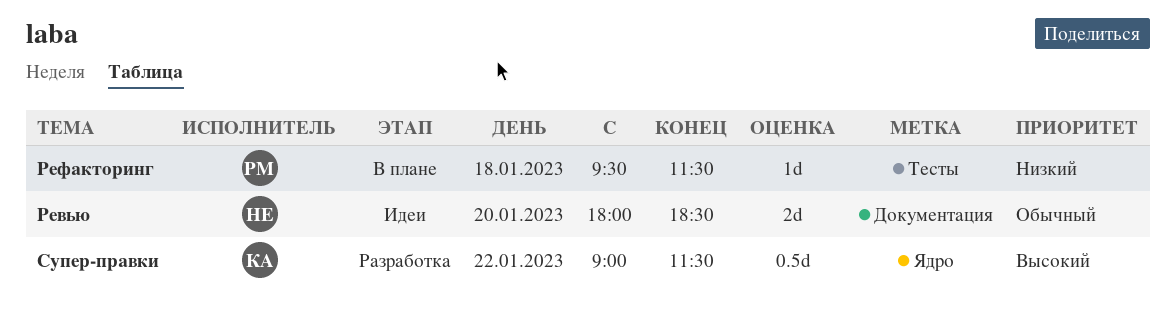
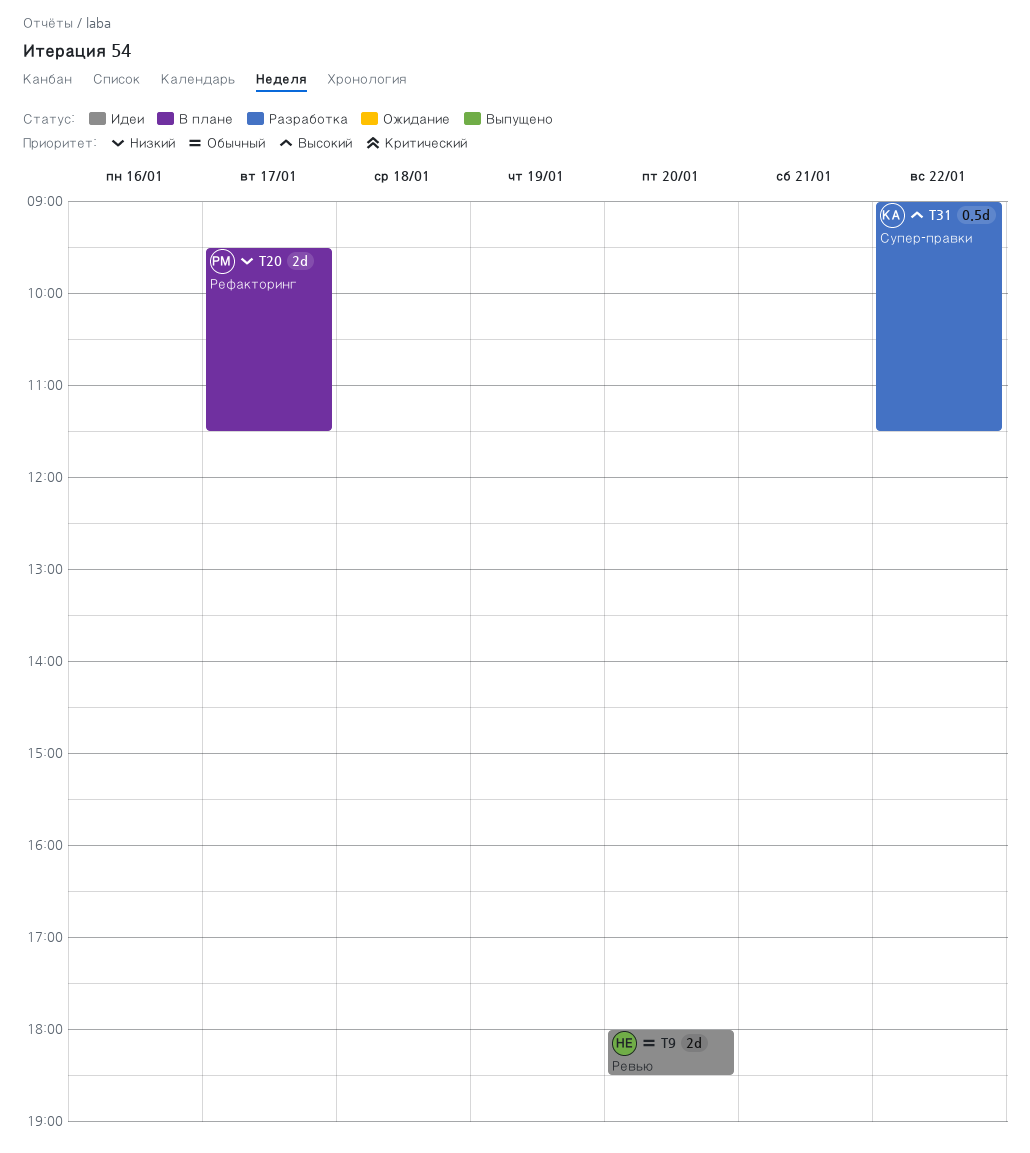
Рефакторинг, estimate: 1d -> 2d
Рефакторинг, day: Jan 18 -> Jan 17

